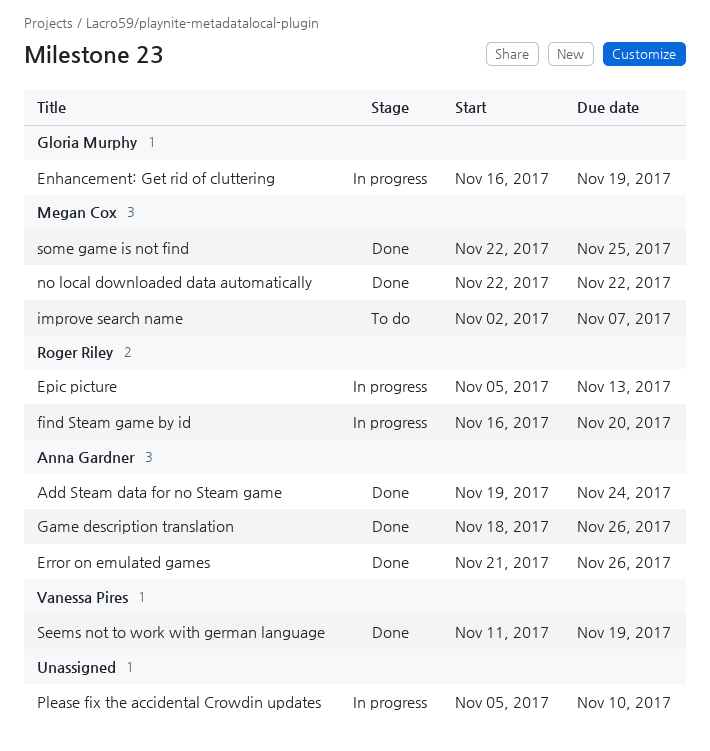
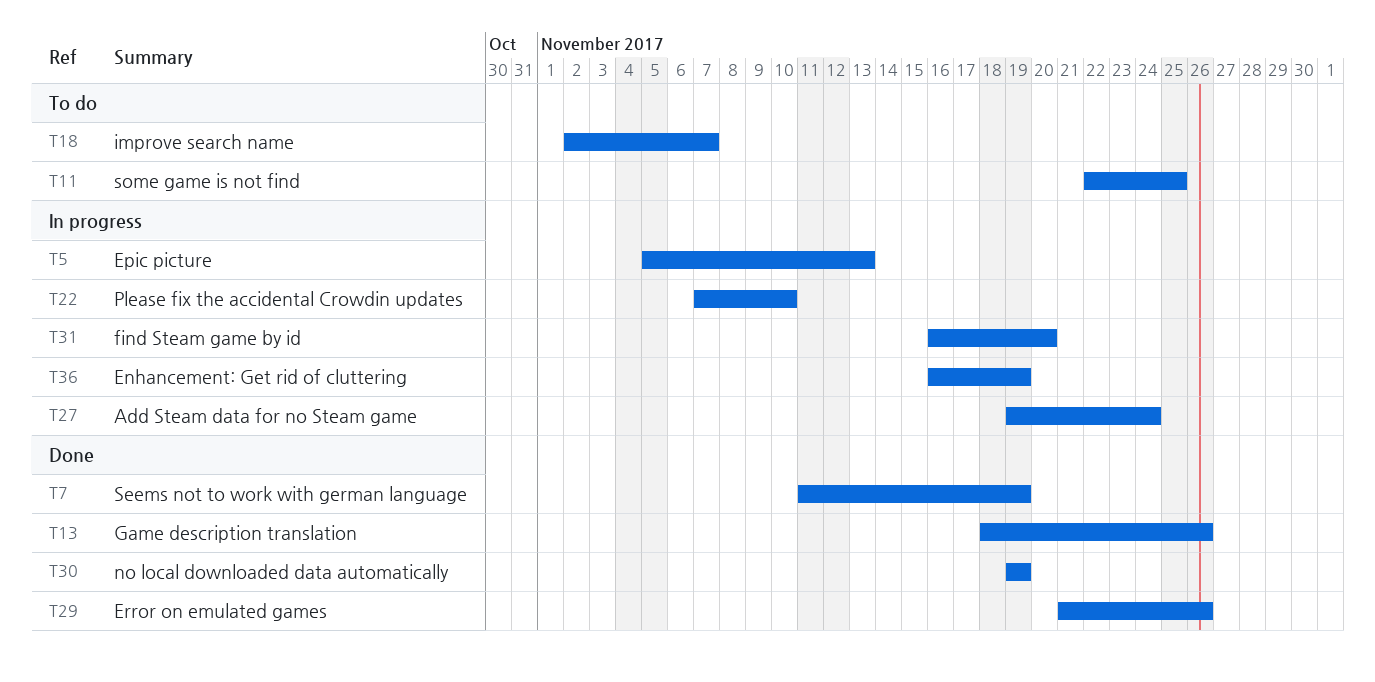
Add Steam data for no Steam game, status: Done -> In progress
no local downloaded data automatically, start: Nov 22 -> Nov 19
no local downloaded data automatically, due: Nov 22 -> Nov 19
Please fix the accidental Crowdin updates, start: Nov 5 -> Nov 7
some game is not find, status: Done -> To do

